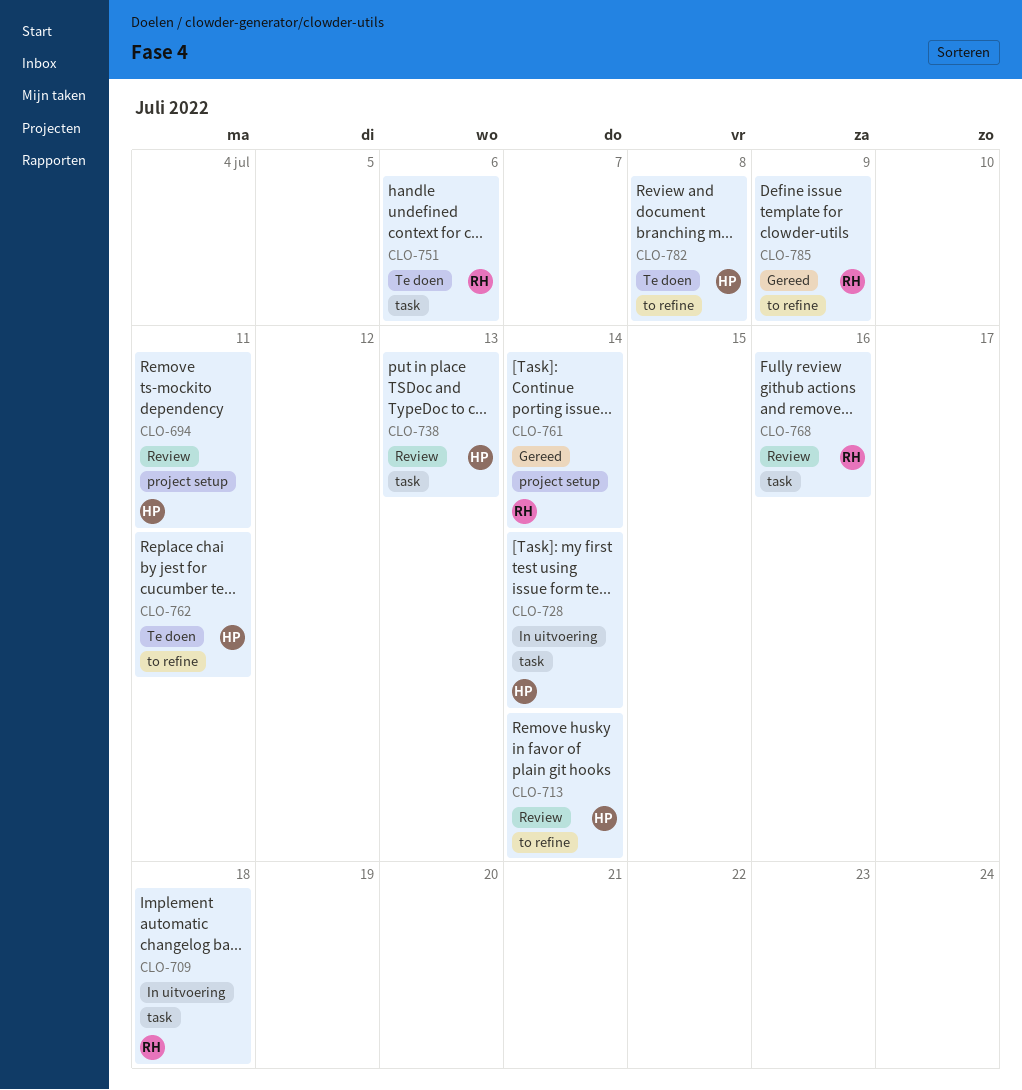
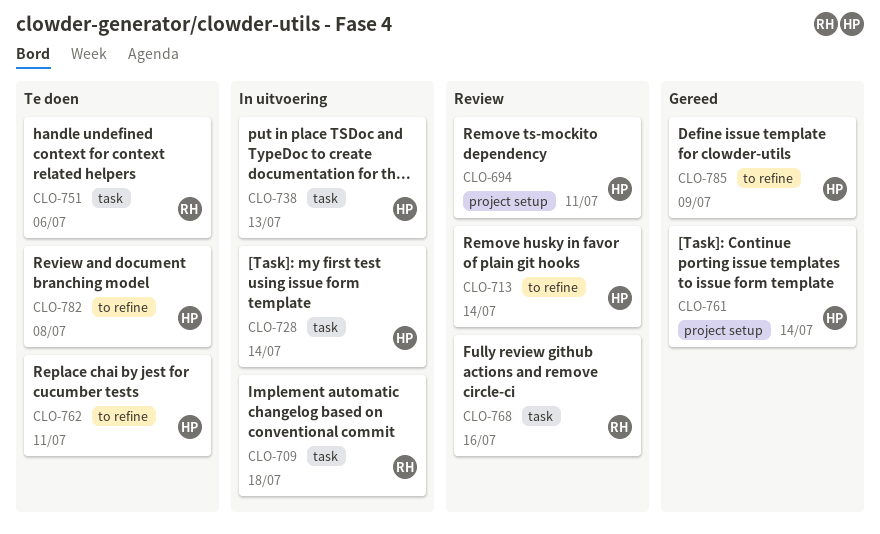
CLO-738, status: Review -> In uitvoering
CLO-761, owner: RH -> HP
CLO-785, owner: RH -> HP

